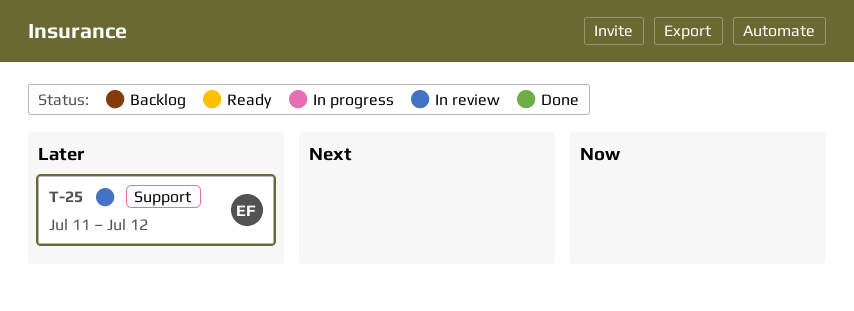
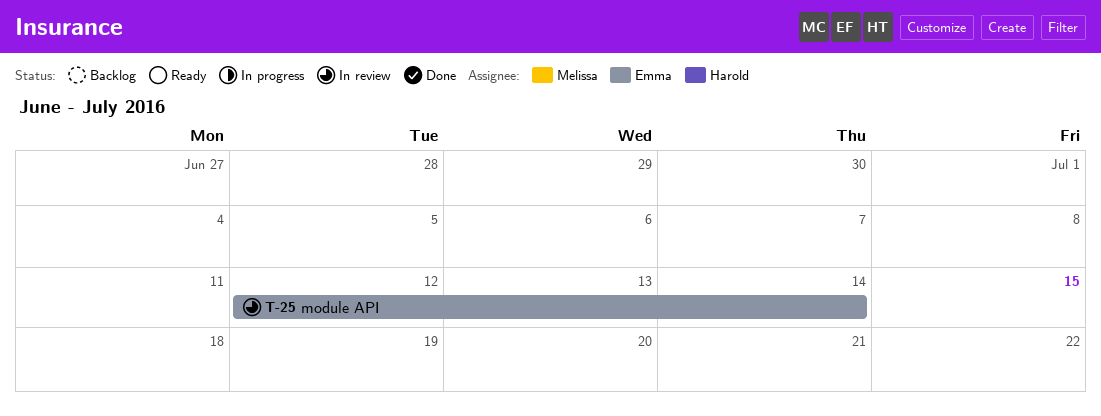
T-25, start: Jul 11 -> Jul 12
T-25, due: Jul 12 -> Jul 14

